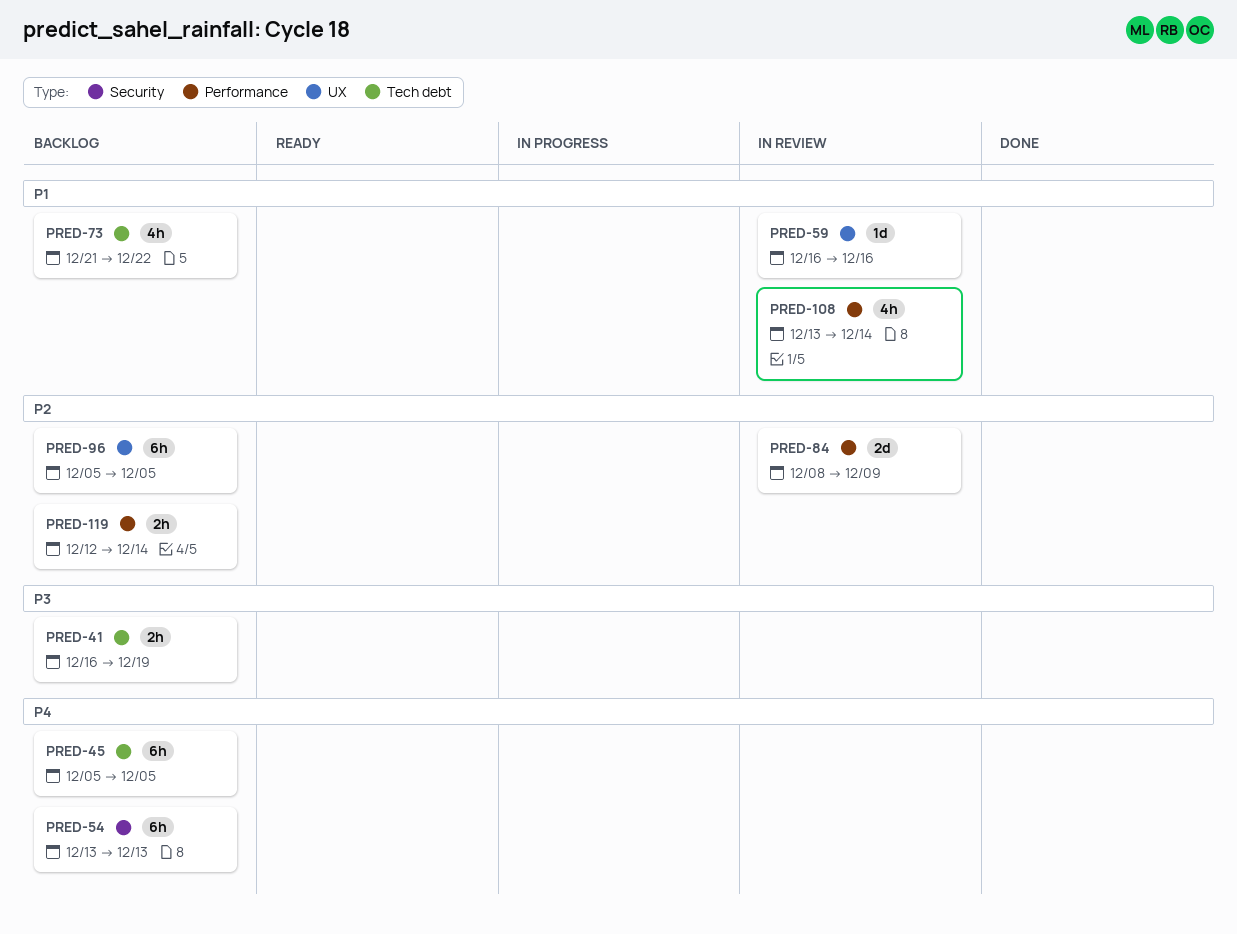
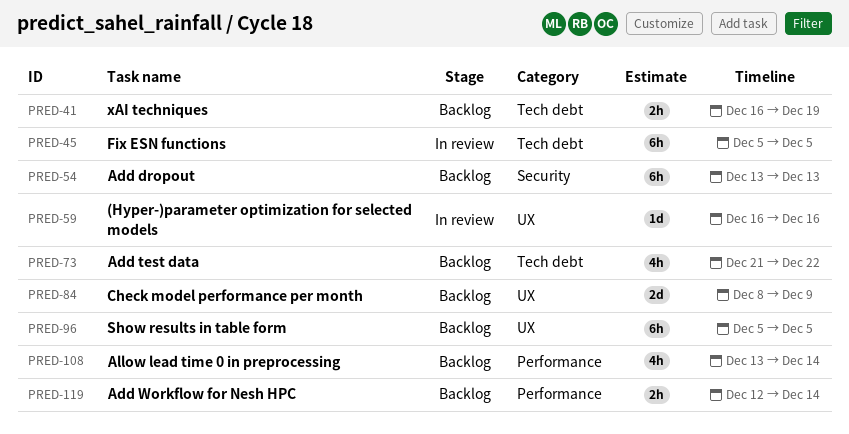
PRED-45, status: Backlog -> In review
PRED-84, status: In review -> Backlog
PRED-84, label: Performance -> UX
PRED-108, status: In review -> Backlog

